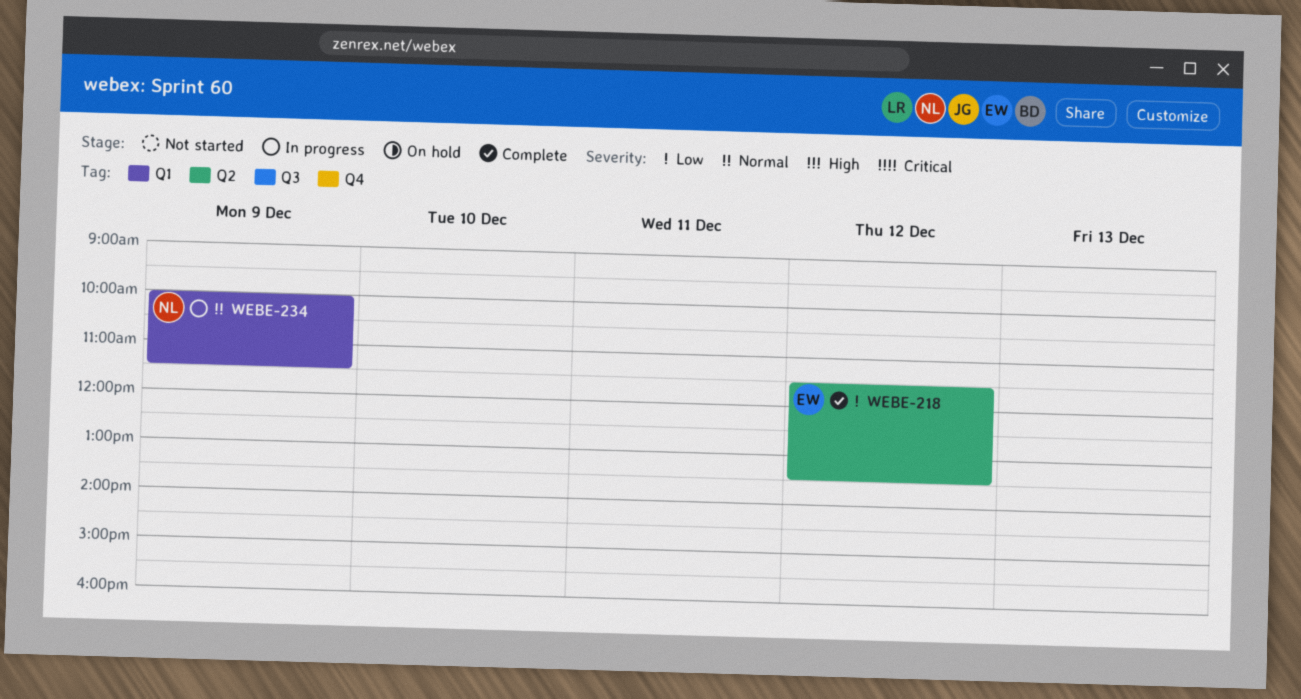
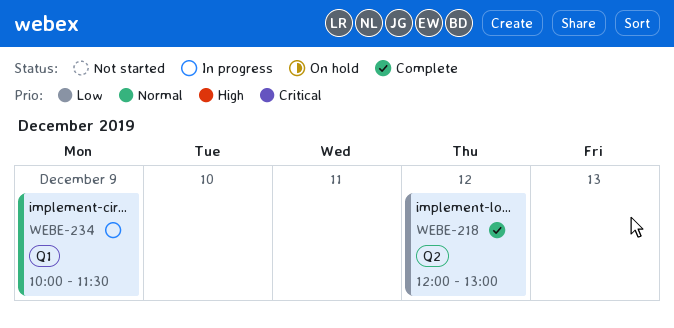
WEBE-218, begins: 11:30 -> 12:00
WEBE-218, ends: 13:30 -> 13:00

